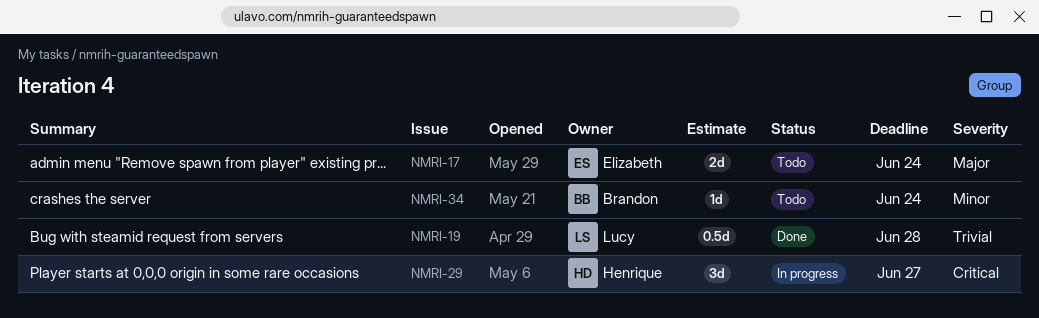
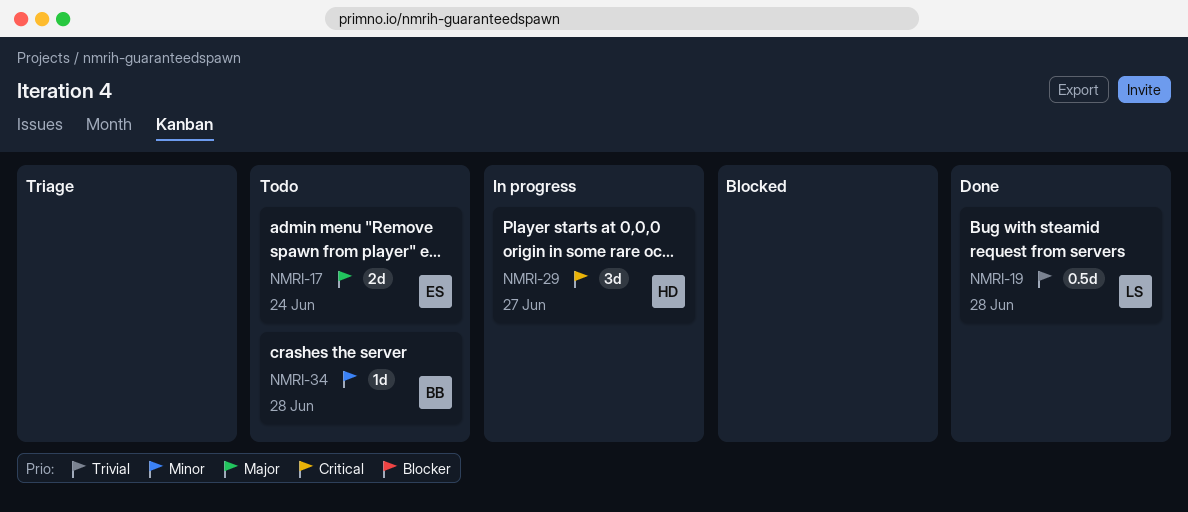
NMRI-34, due: Jun 24 -> Jun 28

